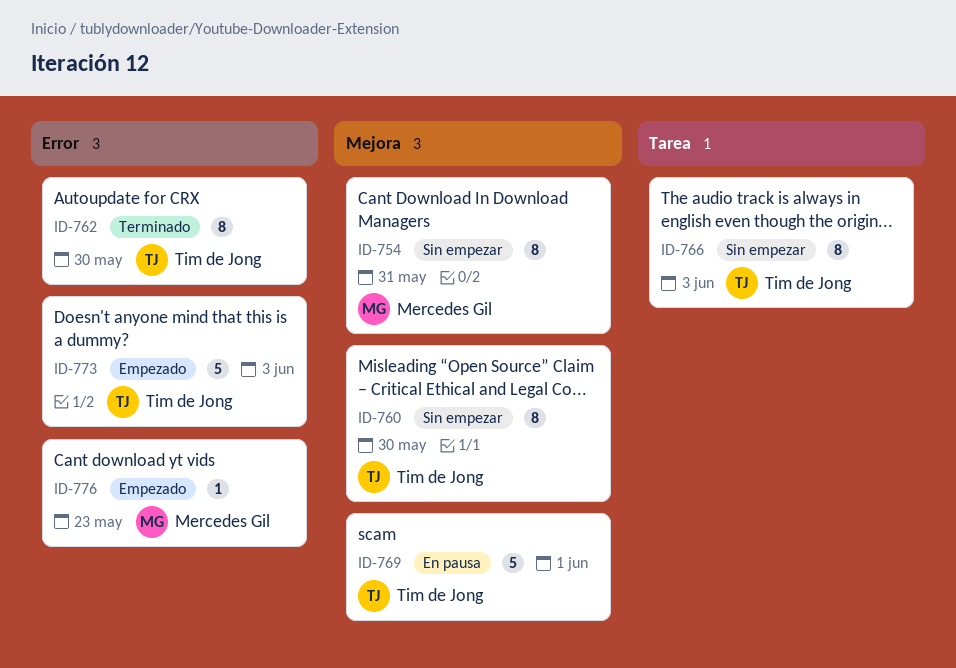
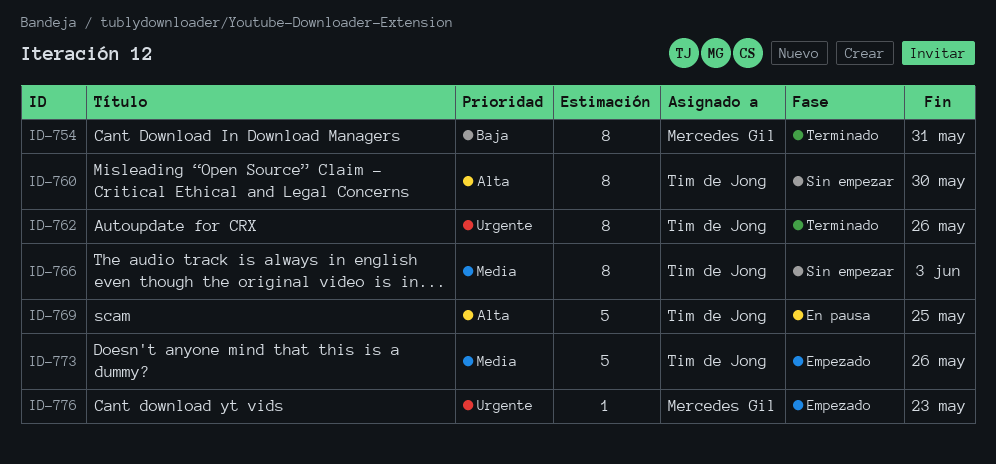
ID-754, status: Sin empezar -> Terminado
ID-762, due: May 30 -> May 26
ID-769, due: Jun 1 -> May 25
ID-773, due: Jun 3 -> May 26

